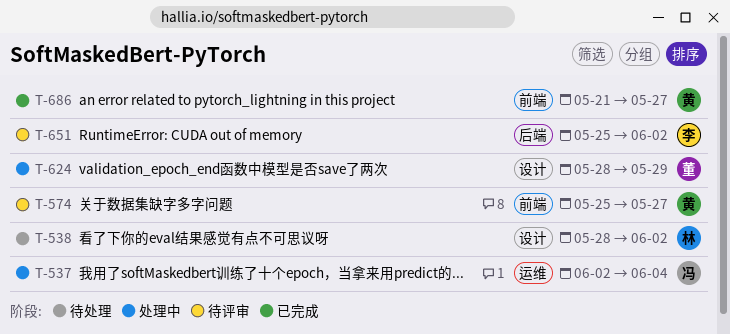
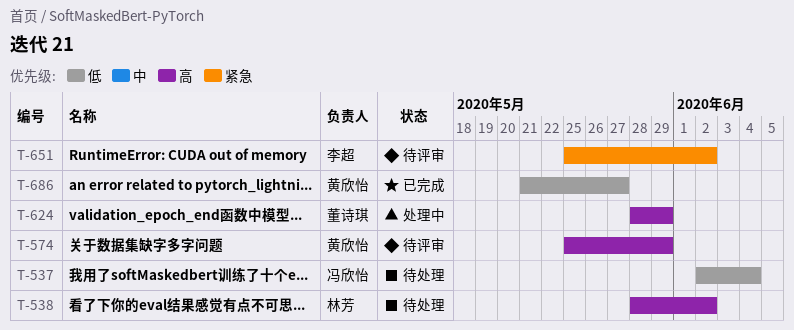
T-537, status: 处理中 -> 待处理
T-574, due: May 27 -> May 29

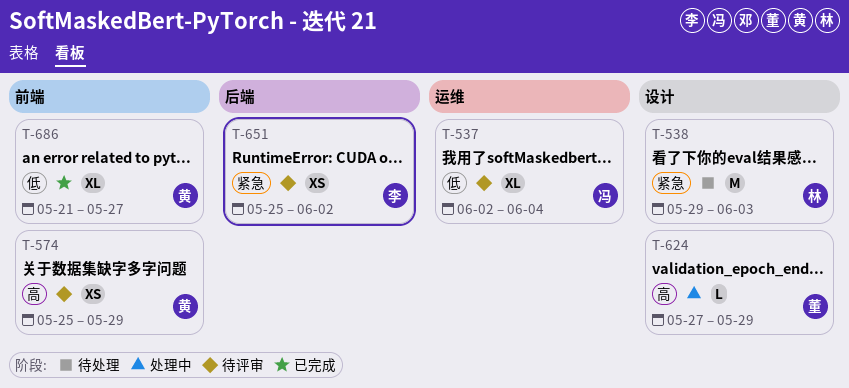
T-537, status: 待处理 -> 待评审
T-538, priority: 高 -> 紧急
T-538, start: May 28 -> May 29
T-538, due: Jun 2 -> Jun 3
T-624, start: May 28 -> May 27

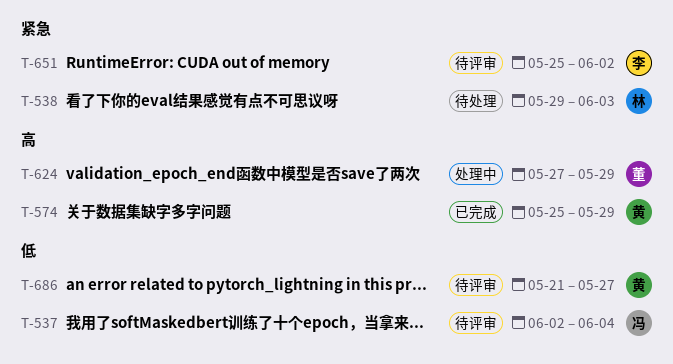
T-574, status: 待评审 -> 已完成
T-686, status: 已完成 -> 待评审

